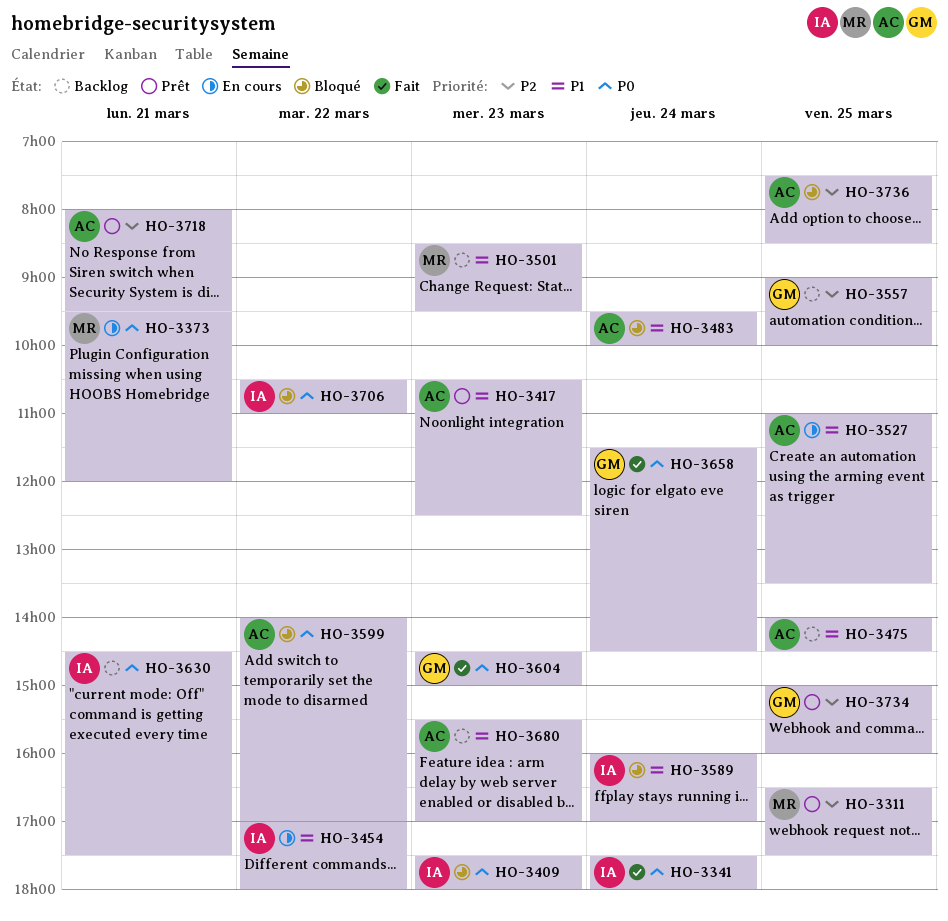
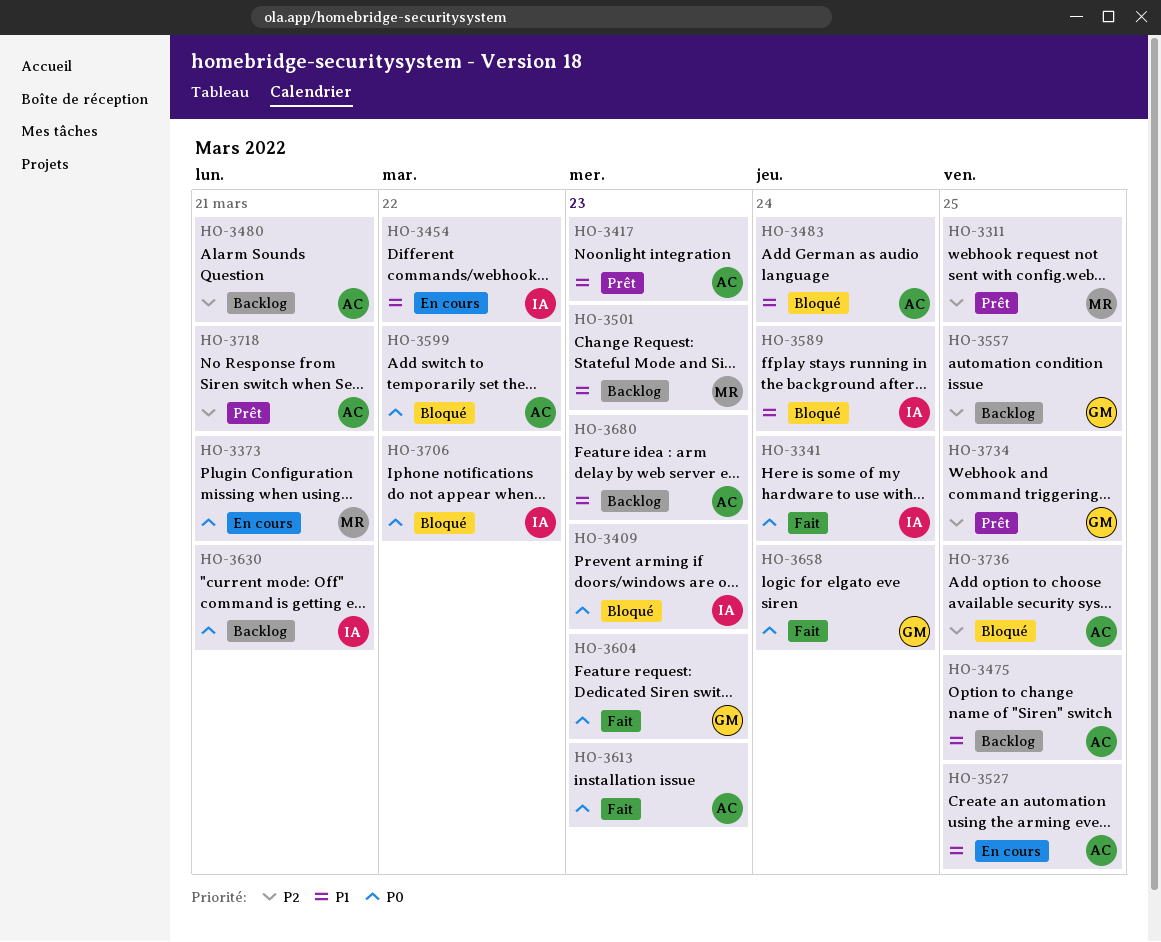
HO-3480: none -> present
HO-3613: none -> present

